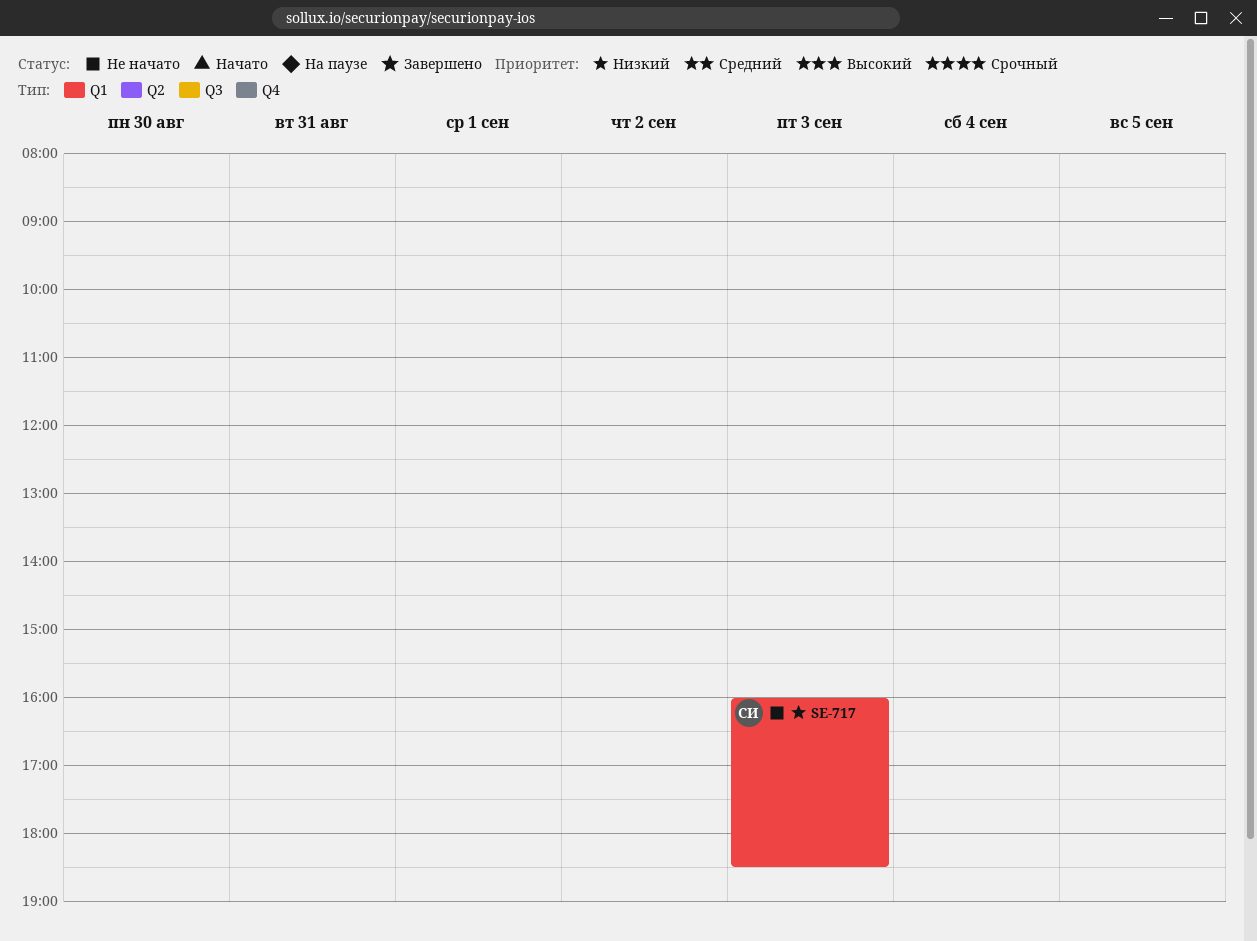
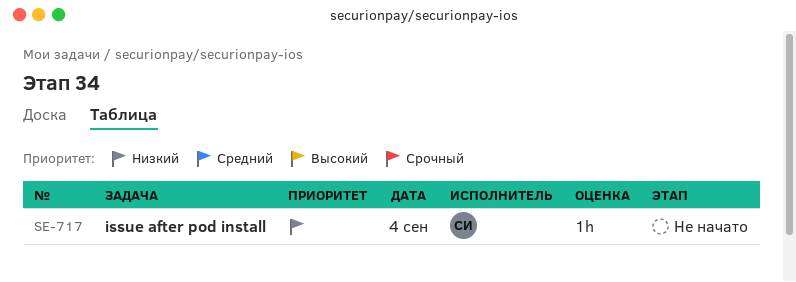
SE-717, day: Sep 3 -> Sep 4

